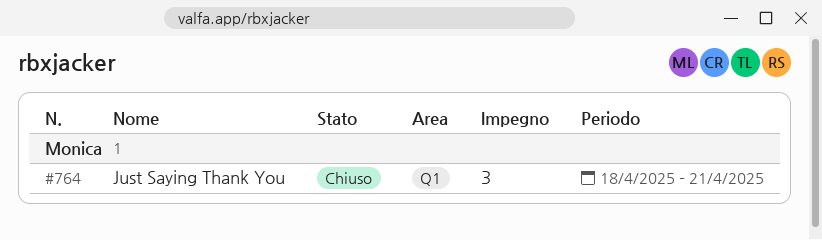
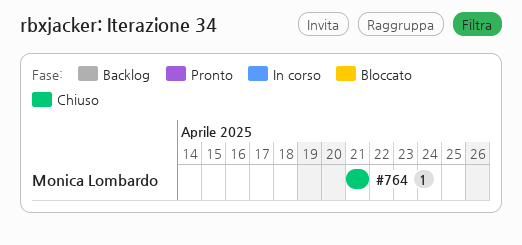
#764, estimate: 3 -> 1
#764, start: Apr 18 -> Apr 21

